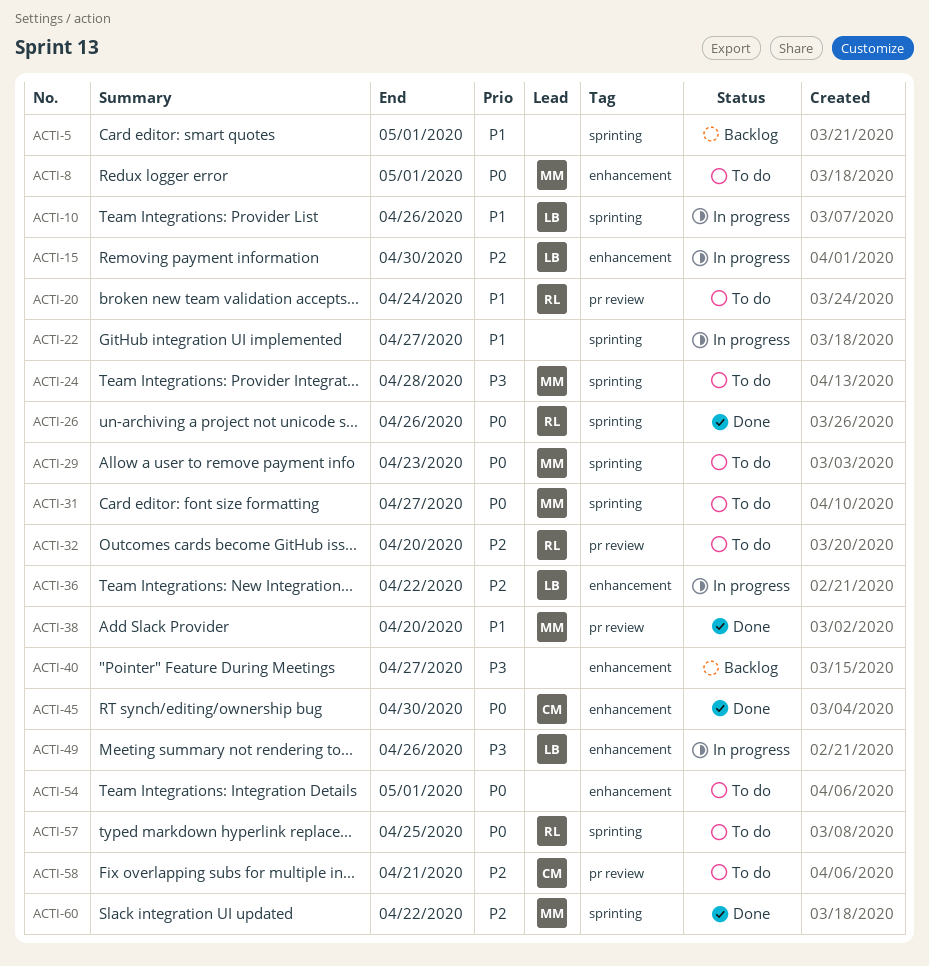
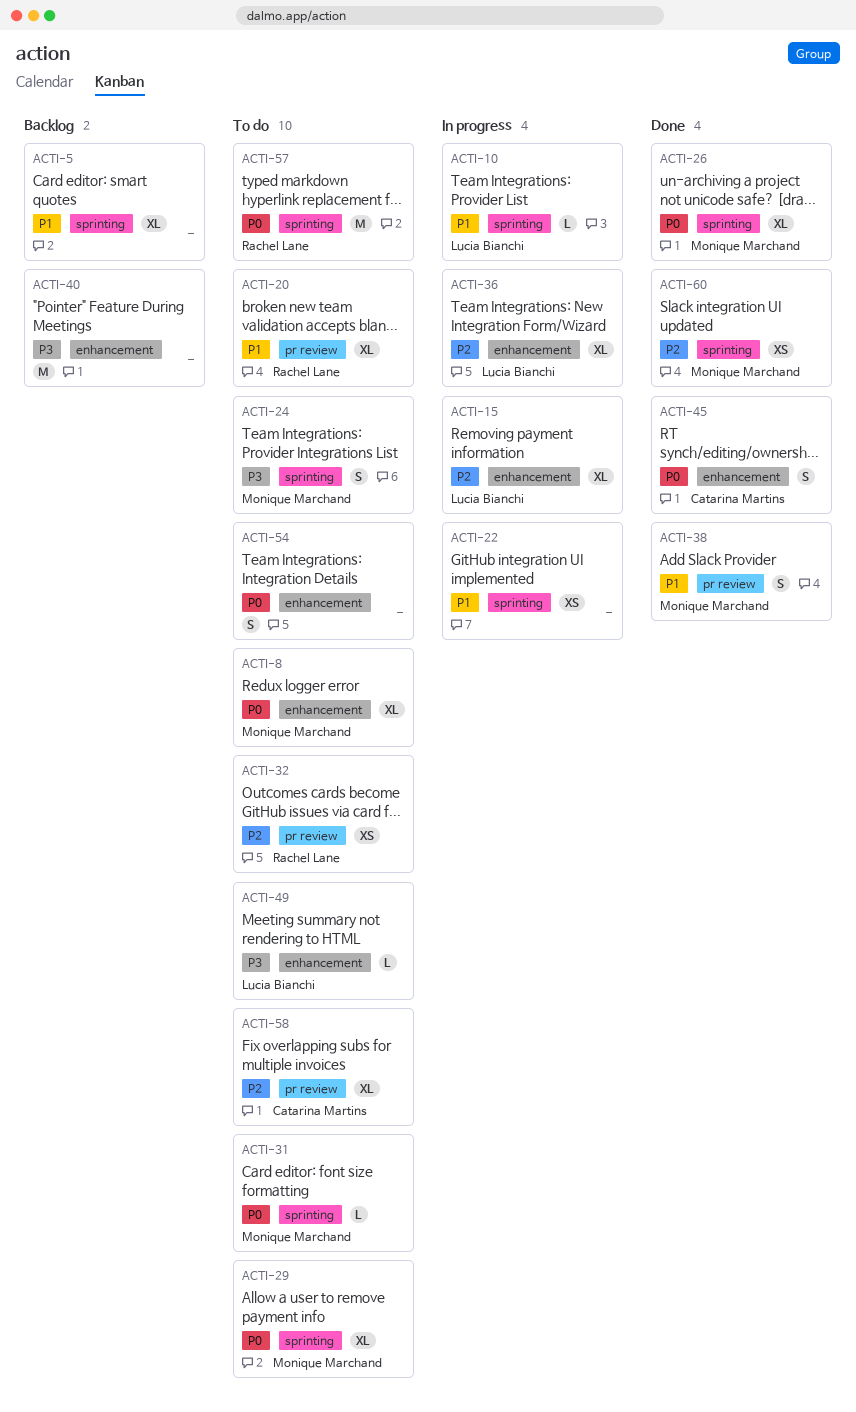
ACTI-26, owner: Rachel Lane -> Monique Marchand
ACTI-49, status: In progress -> To do

